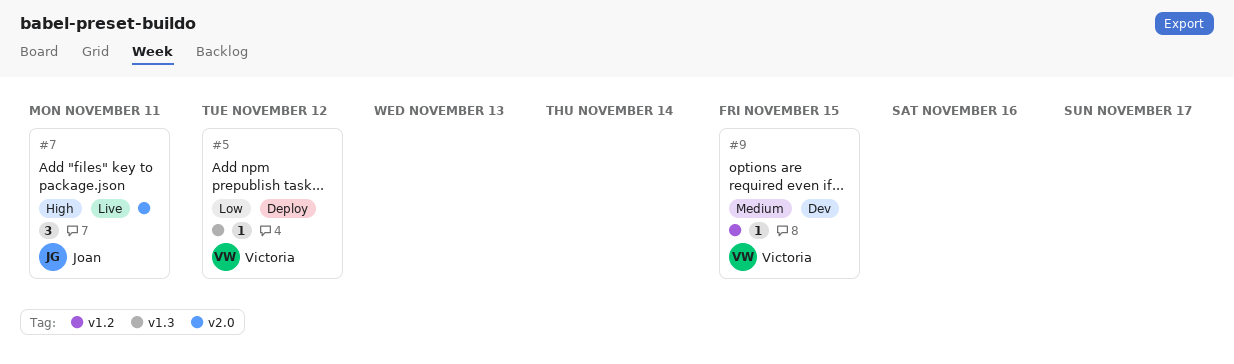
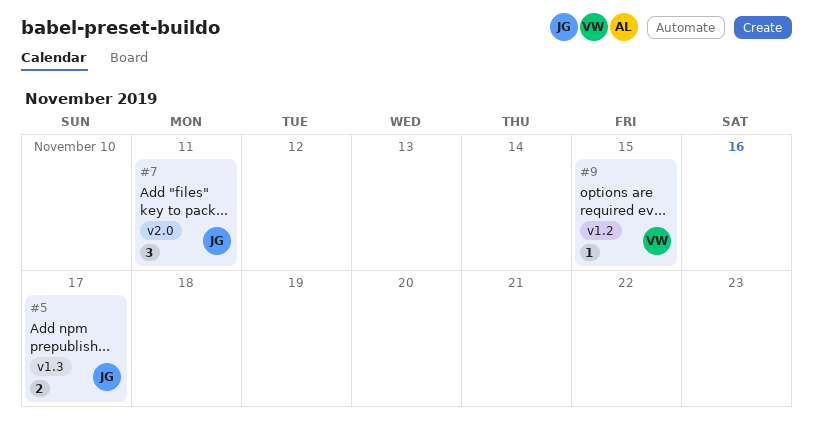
#5, owner: Victoria -> Joan
#5, estimate: 1 -> 2
#5, due: Nov 12 -> Nov 17

